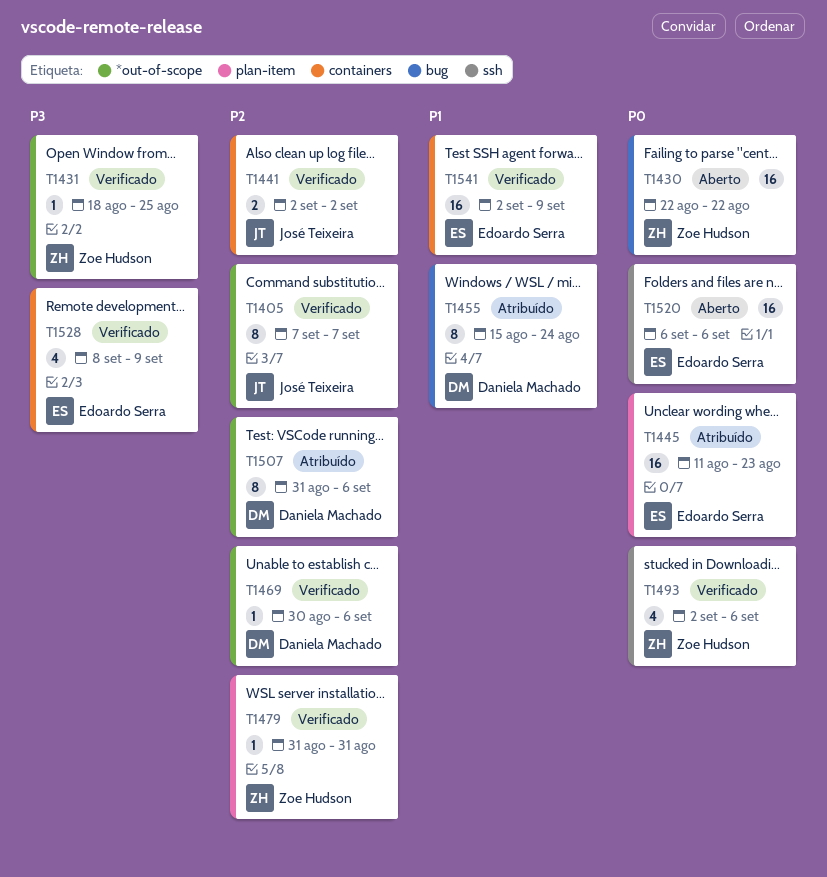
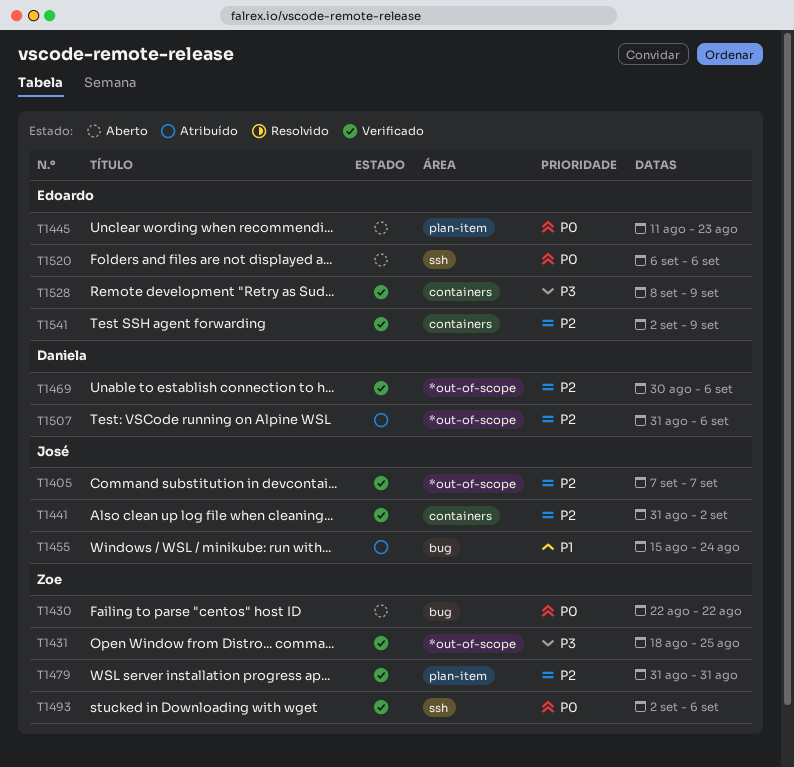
T1441, start: Sep 2 -> Aug 31
T1445, status: Atribuído -> Aberto
T1455, owner: Daniela Machado -> José Teixeira
T1541, priority: P1 -> P2

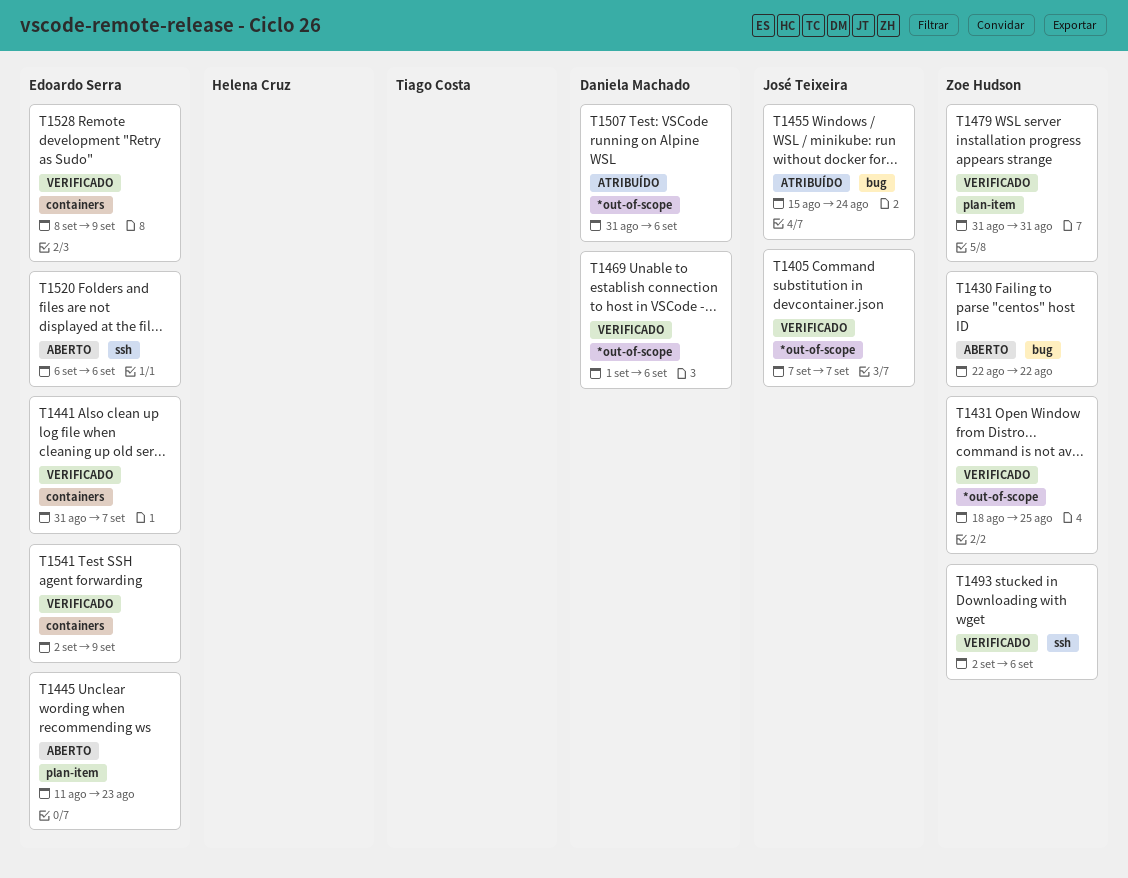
T1441, owner: José Teixeira -> Edoardo Serra
T1441, due: Sep 2 -> Sep 7
T1469, start: Aug 30 -> Sep 1

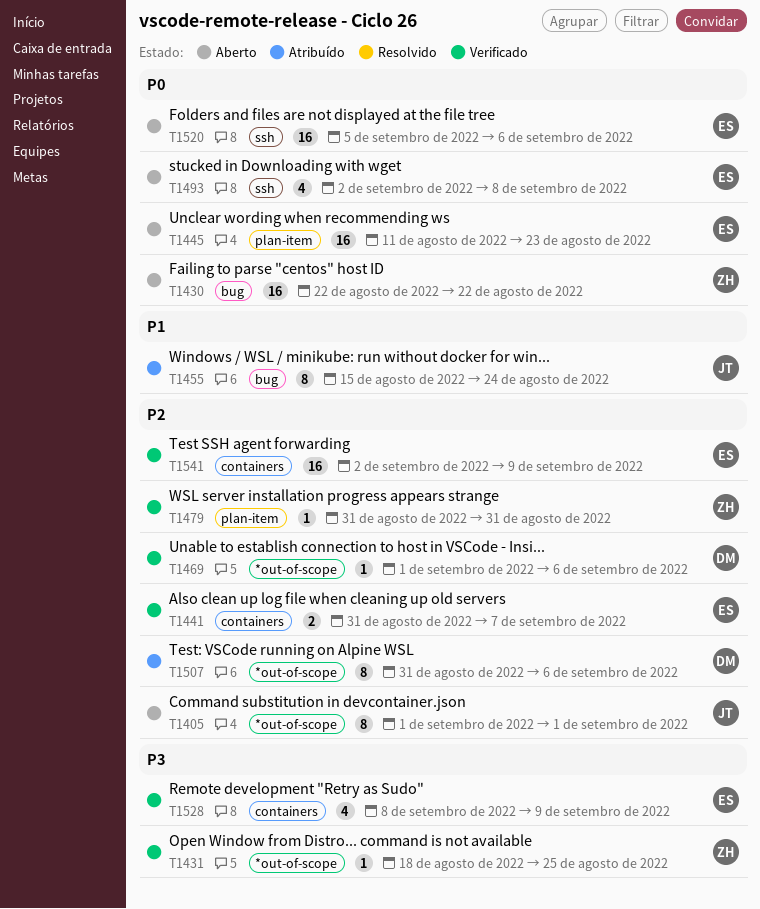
T1405, status: Verificado -> Aberto
T1405, start: Sep 7 -> Sep 1
T1405, due: Sep 7 -> Sep 1
T1493, status: Verificado -> Aberto
T1493, owner: Zoe Hudson -> Edoardo Serra
T1493, due: Sep 6 -> Sep 8
T1520, start: Sep 6 -> Sep 5

